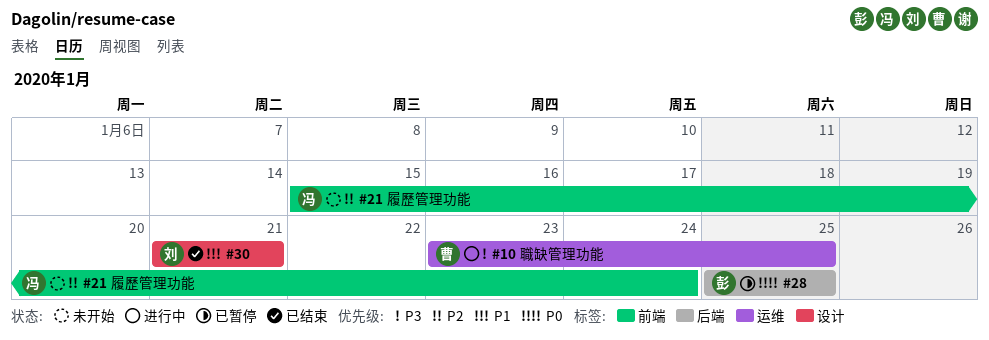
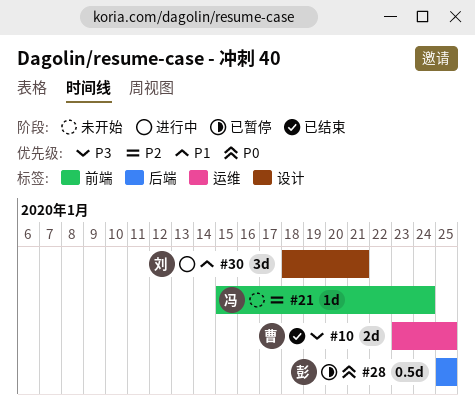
#10, status: 进行中 -> 已结束
#30, status: 已结束 -> 进行中
#30, start: Jan 21 -> Jan 18

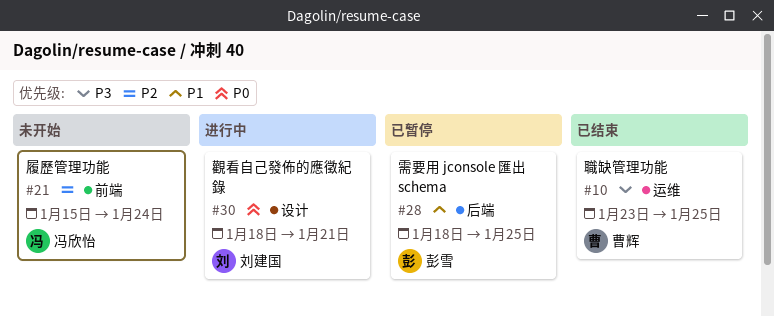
#28, priority: P0 -> P1
#28, start: Jan 25 -> Jan 18
#30, priority: P1 -> P0

